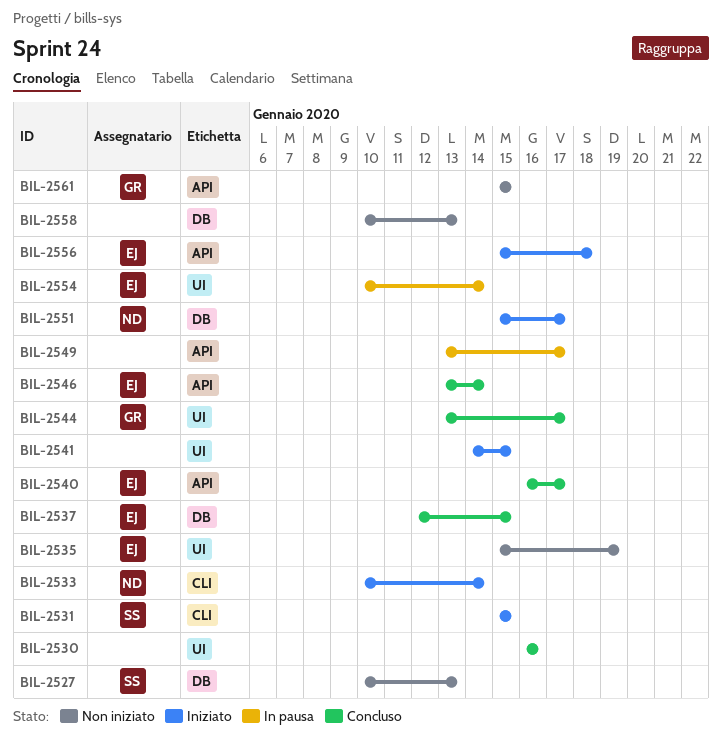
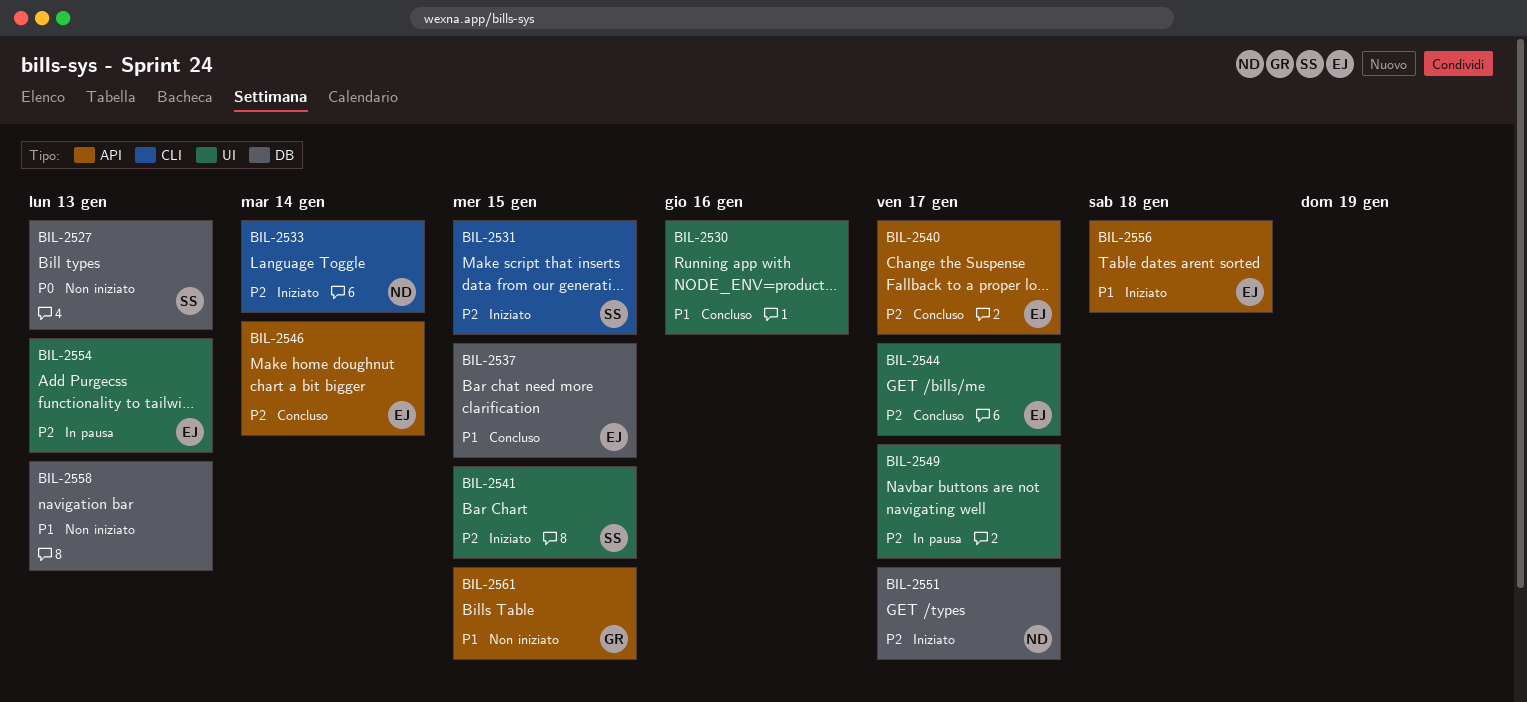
BIL-2535: present -> none
BIL-2541, owner: none -> SS
BIL-2544, owner: GR -> EJ
BIL-2549, label: API -> UI
BIL-2554, due: Jan 14 -> Jan 13

